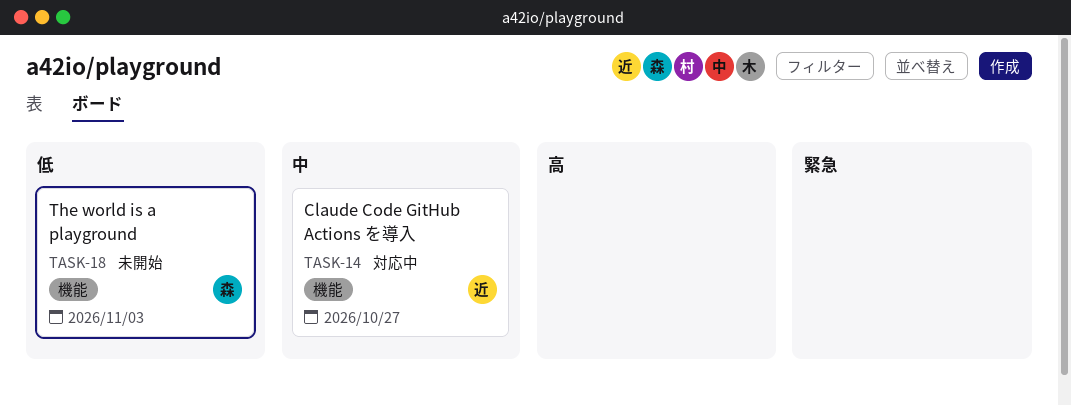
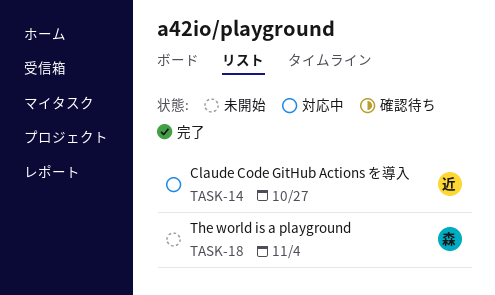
TASK-18, due: Nov 3 -> Nov 4

